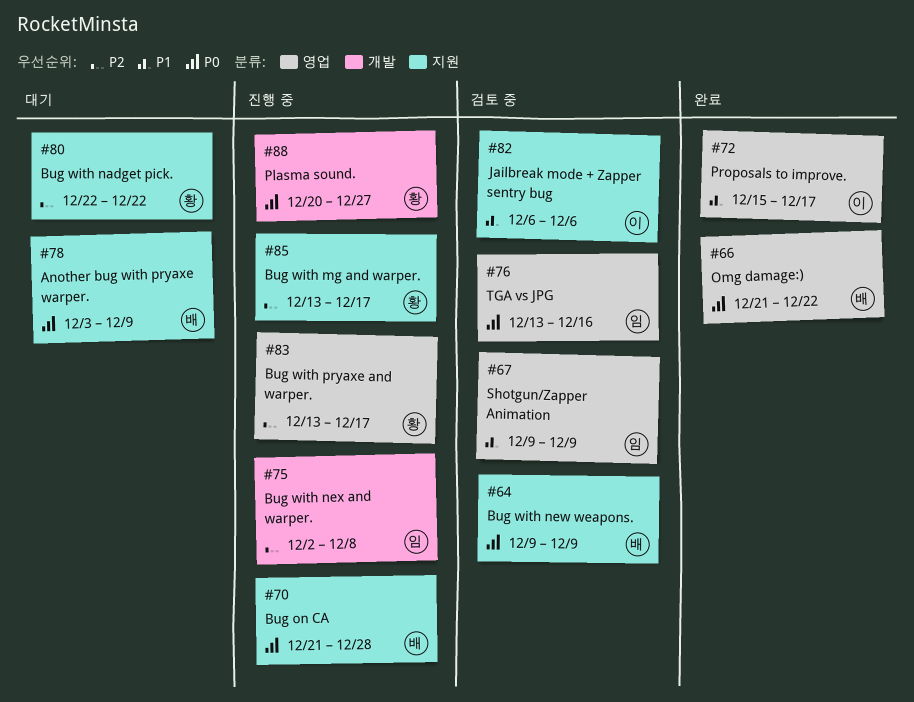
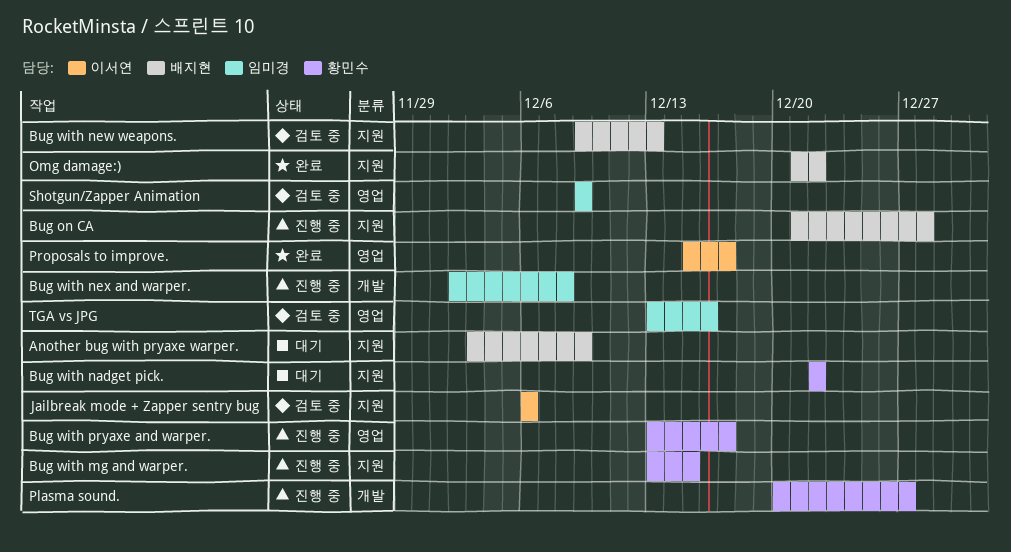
Bug with mg and warper., due: Dec 17 -> Dec 15
Bug with new weapons., due: Dec 9 -> Dec 13
Omg damage:), label: 영업 -> 지원

